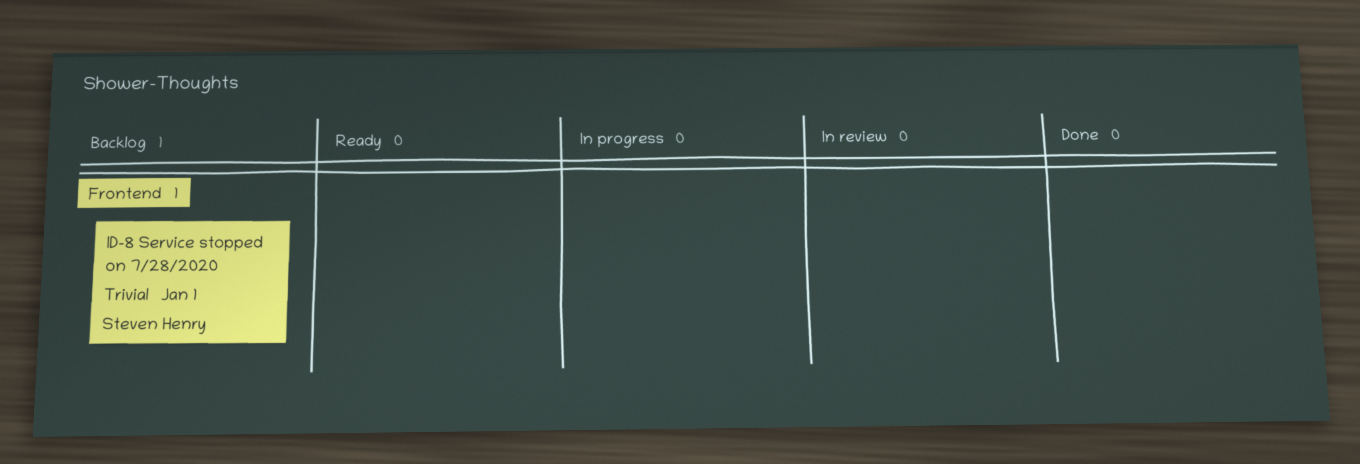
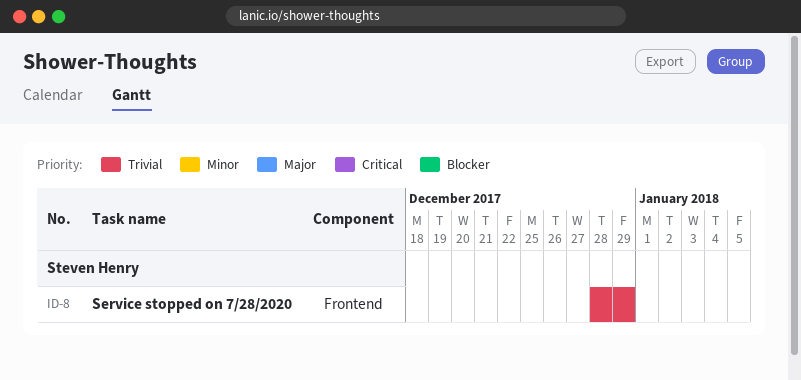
ID-8, due: Jan 1 -> Dec 29

